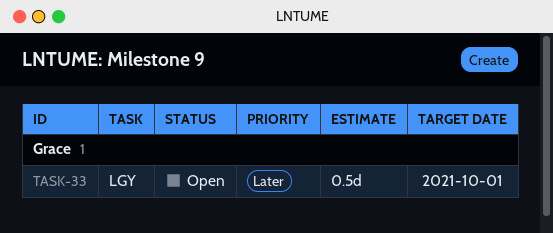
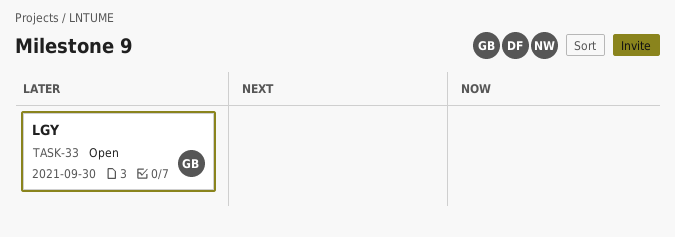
TASK-33, due: Oct 1 -> Sep 30

